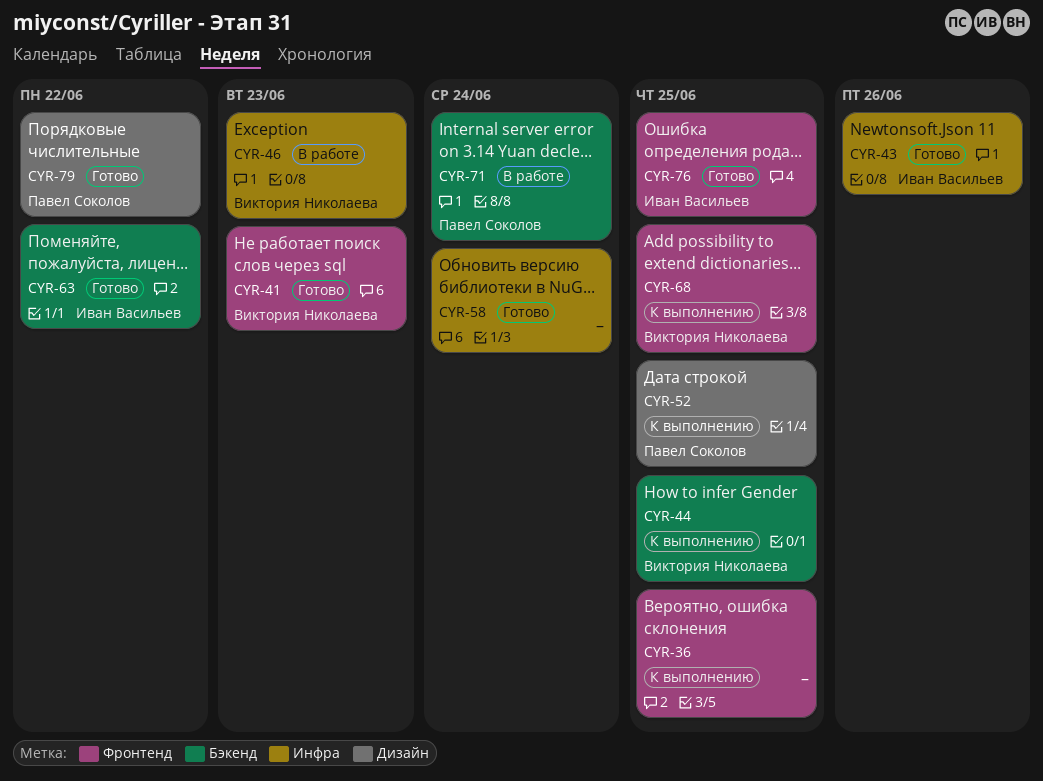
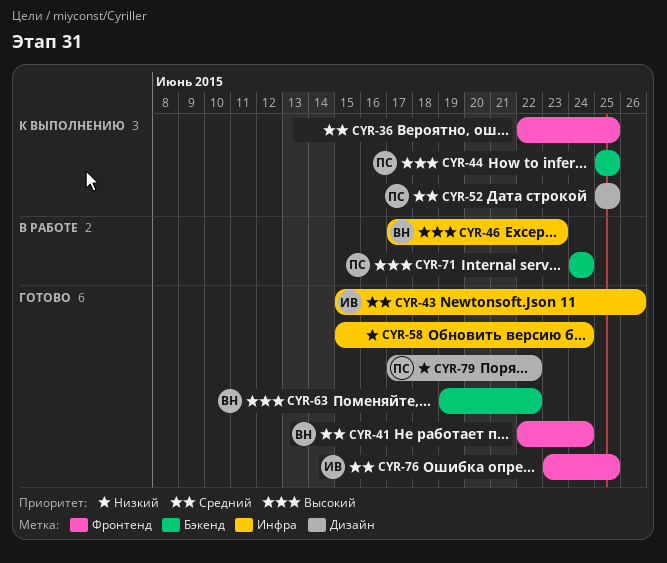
CYR-41, due: Jun 23 -> Jun 24
CYR-44, owner: Виктория Николаева -> Павел Соколов
CYR-63, owner: Иван Васильев -> Виктория Николаева
CYR-68: present -> none

